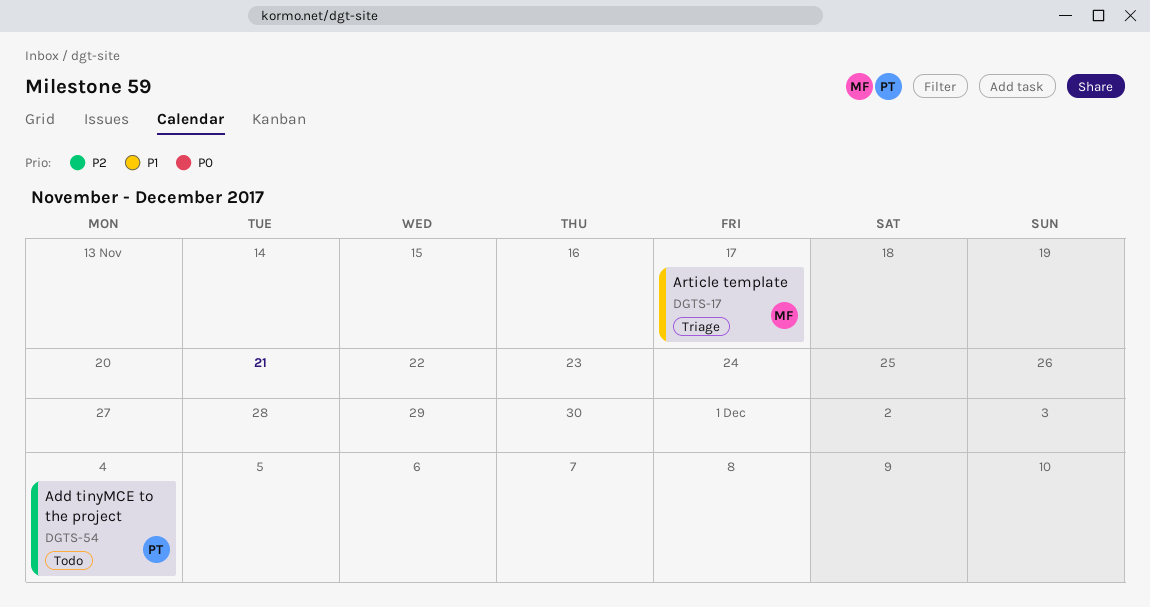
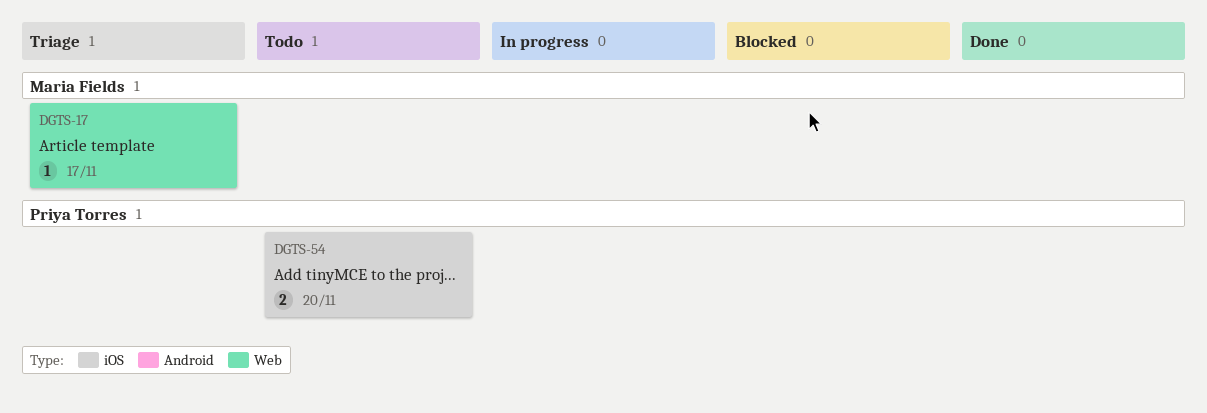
DGTS-54, due: Dec 4 -> Nov 20

